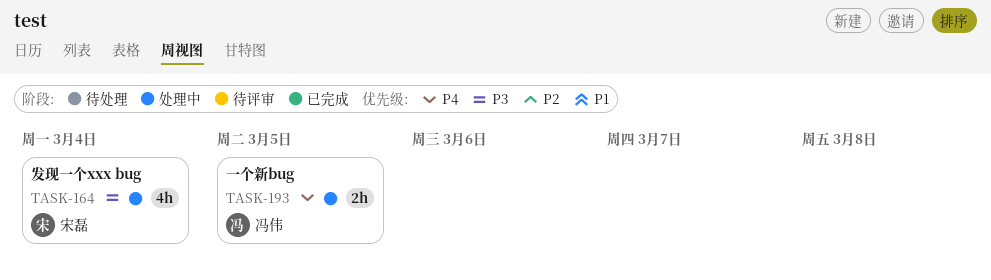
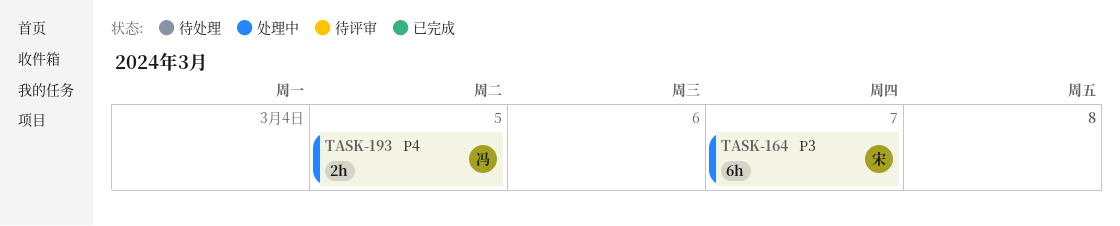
TASK-164, estimate: 4h -> 6h
TASK-164, due: Mar 4 -> Mar 7

